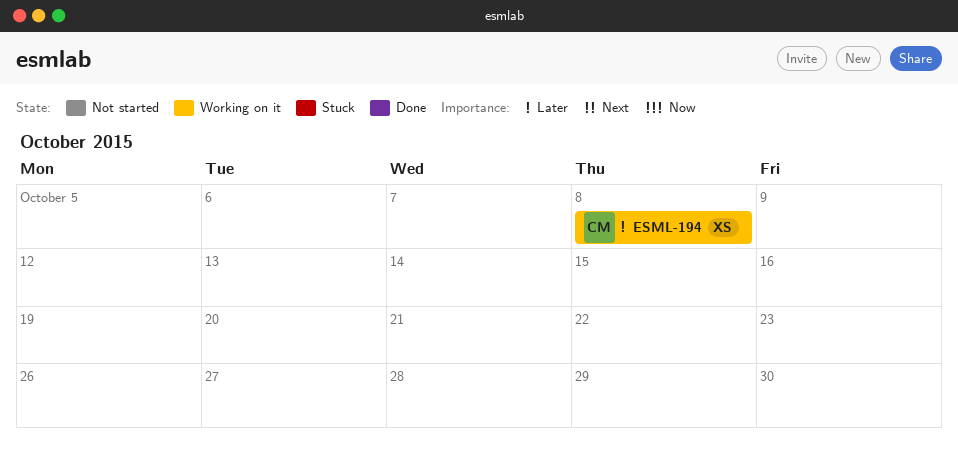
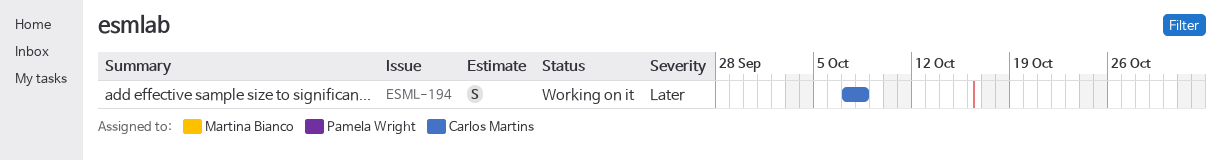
ESML-194, estimate: XS -> S
ESML-194, start: Oct 8 -> Oct 7

